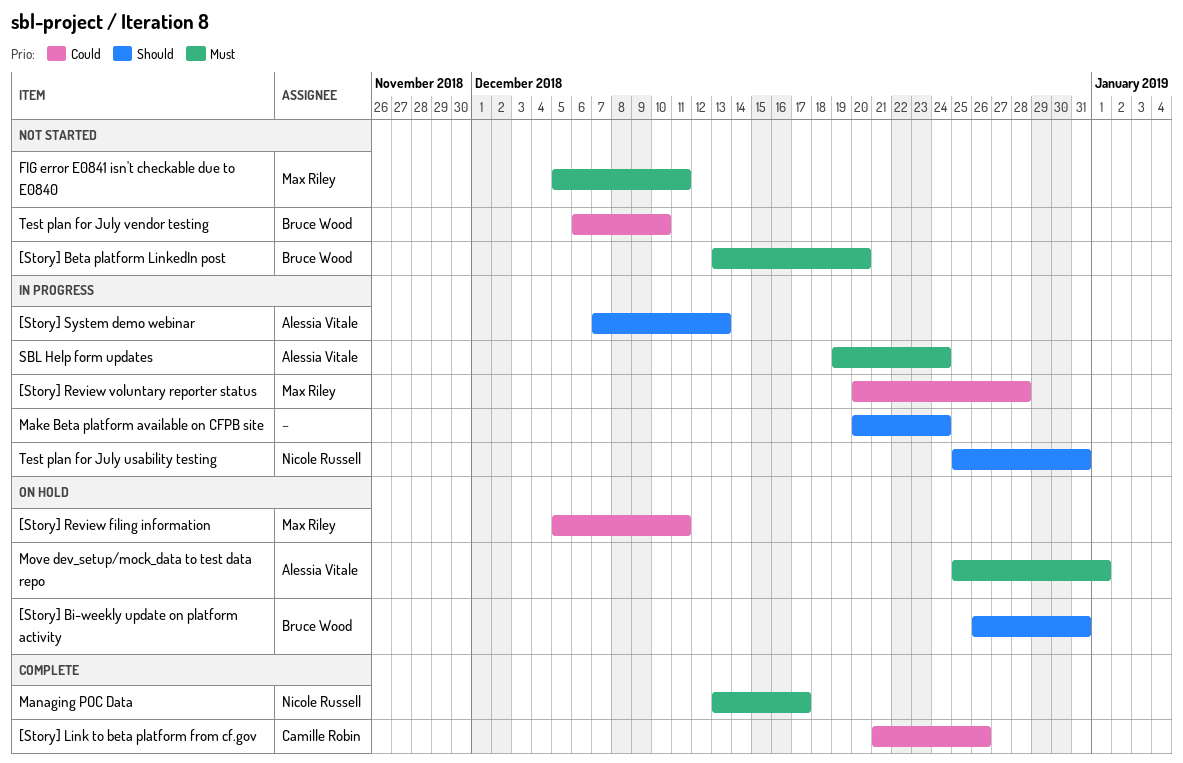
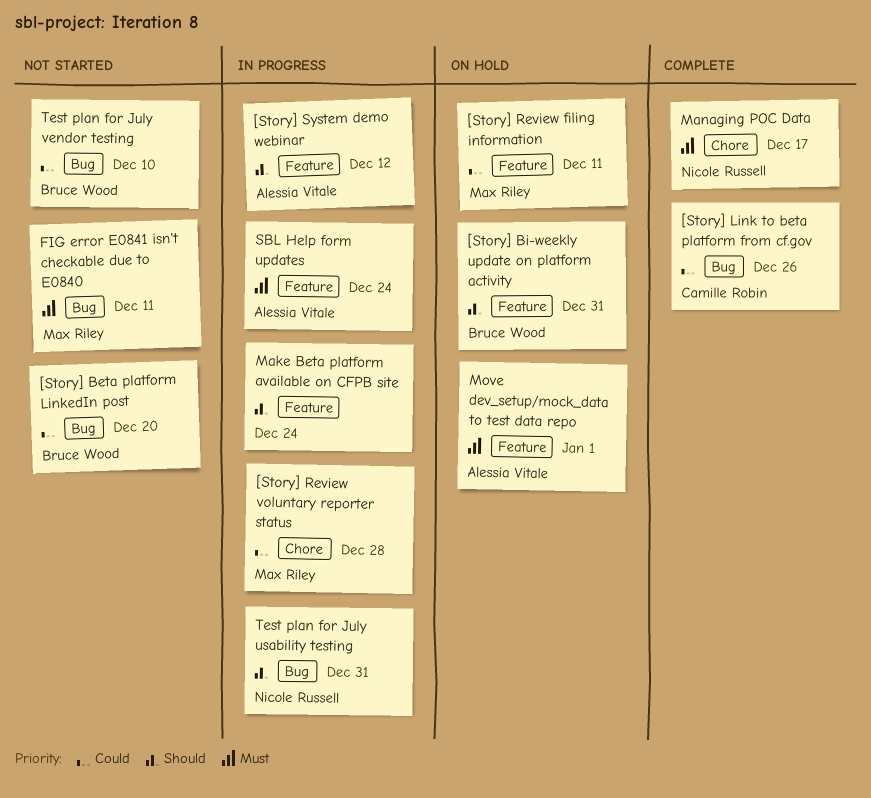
[Story] Beta platform LinkedIn post, priority: Must -> Could
[Story] System demo webinar, due: Dec 13 -> Dec 12

